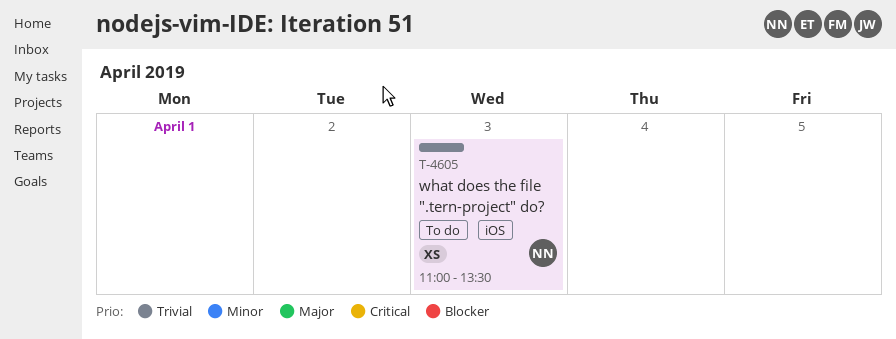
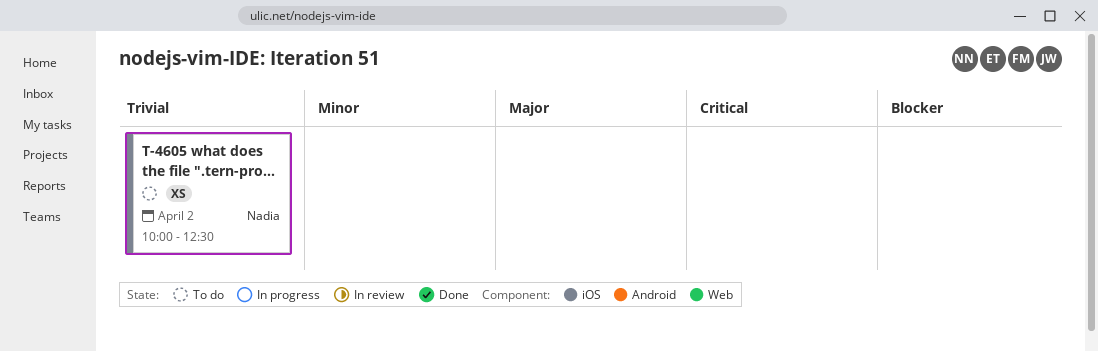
T-4605, day: Apr 3 -> Apr 2
T-4605, begins: 11:00 -> 10:00
T-4605, ends: 13:30 -> 12:30

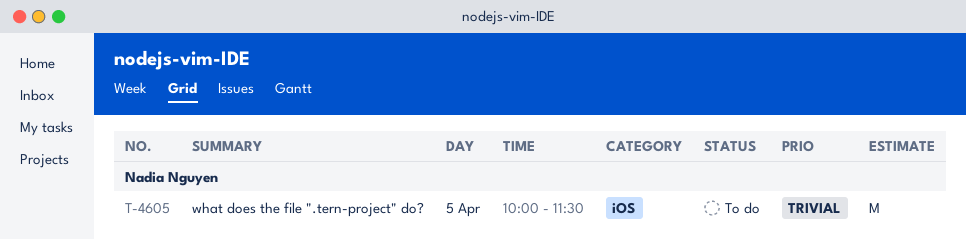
T-4605, estimate: XS -> M
T-4605, day: Apr 2 -> Apr 5
T-4605, ends: 12:30 -> 11:30

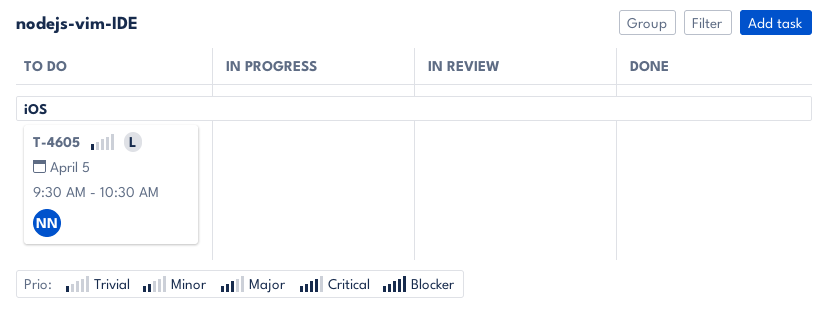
T-4605, estimate: M -> L
T-4605, begins: 10:00 -> 09:30
T-4605, ends: 11:30 -> 10:30

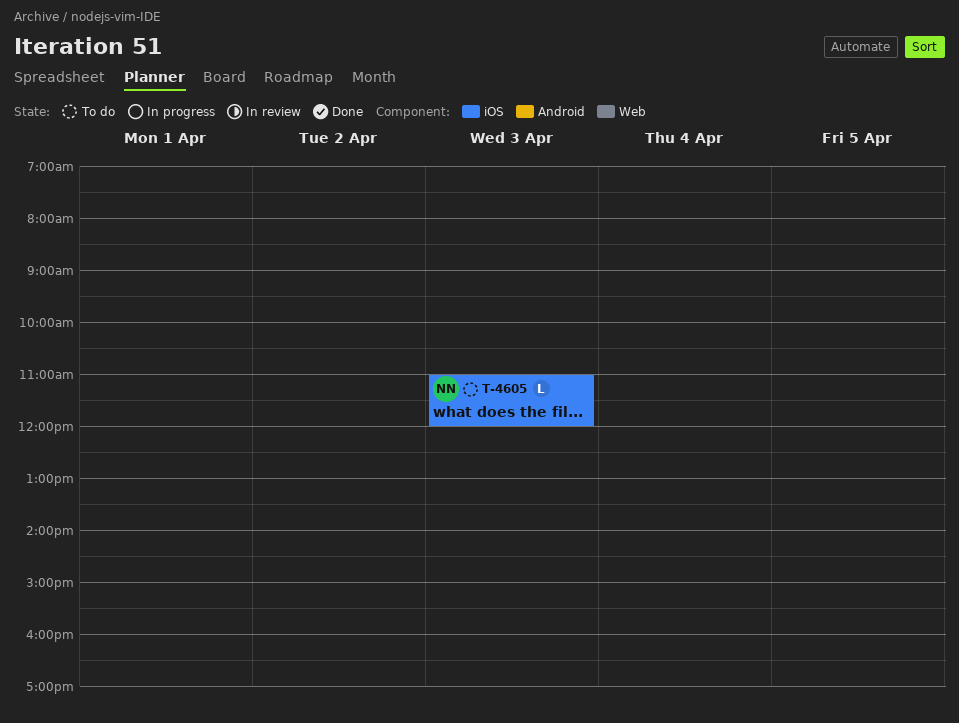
T-4605, day: Apr 5 -> Apr 3
T-4605, begins: 09:30 -> 11:00
T-4605, ends: 10:30 -> 12:00

